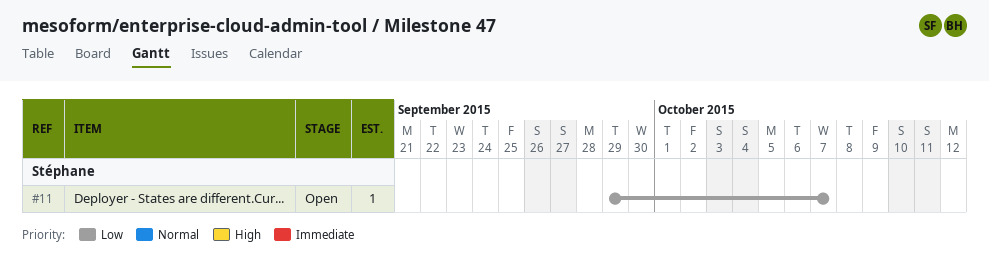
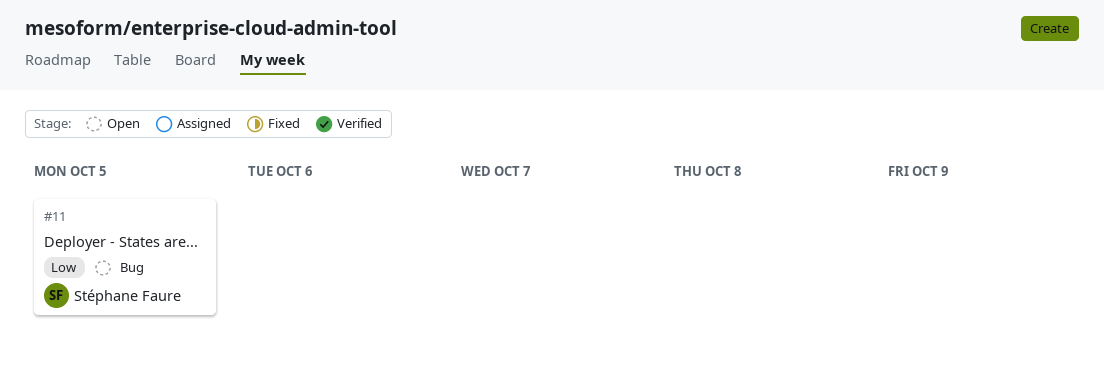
#11, due: Oct 7 -> Oct 5

